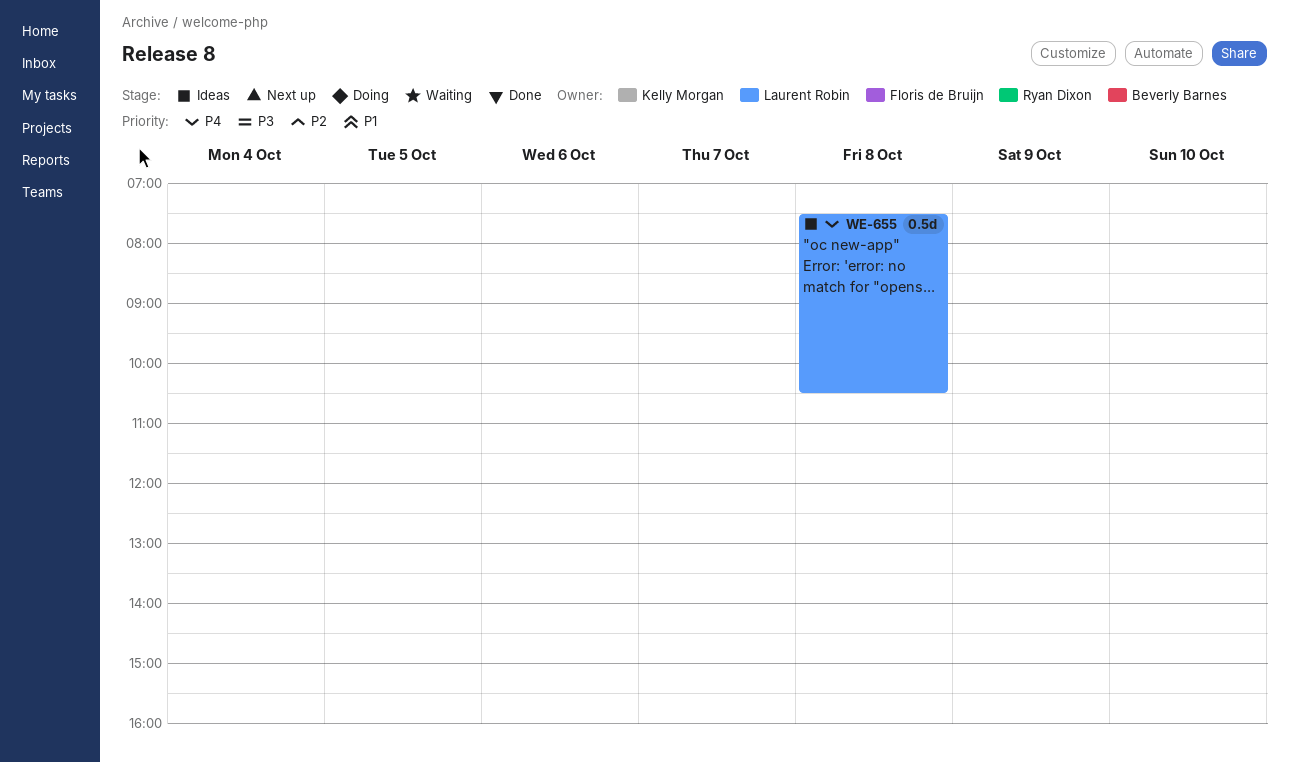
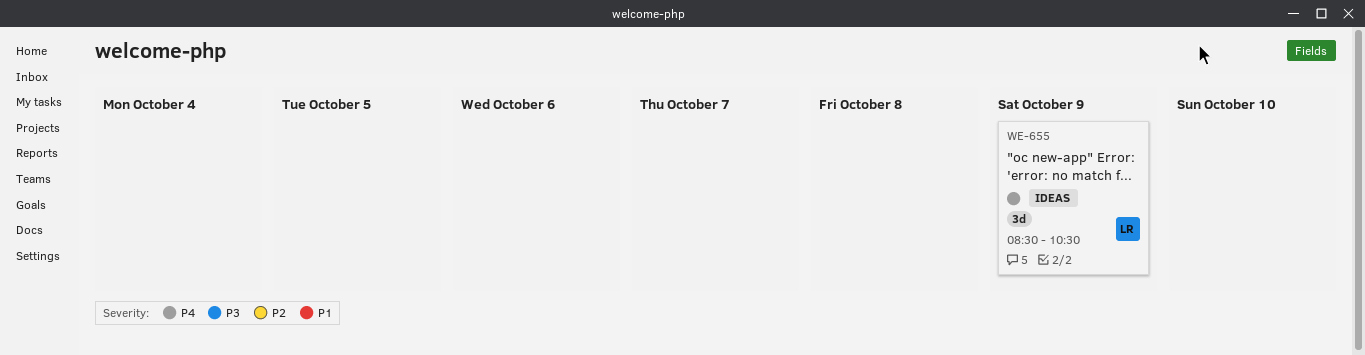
WE-655, estimate: 0.5d -> 3d
WE-655, day: Oct 8 -> Oct 9
WE-655, begins: 07:30 -> 08:30

